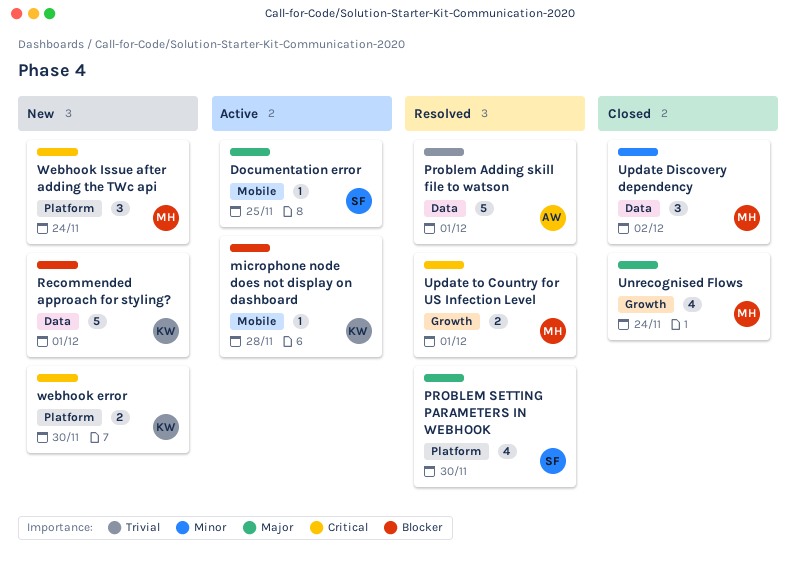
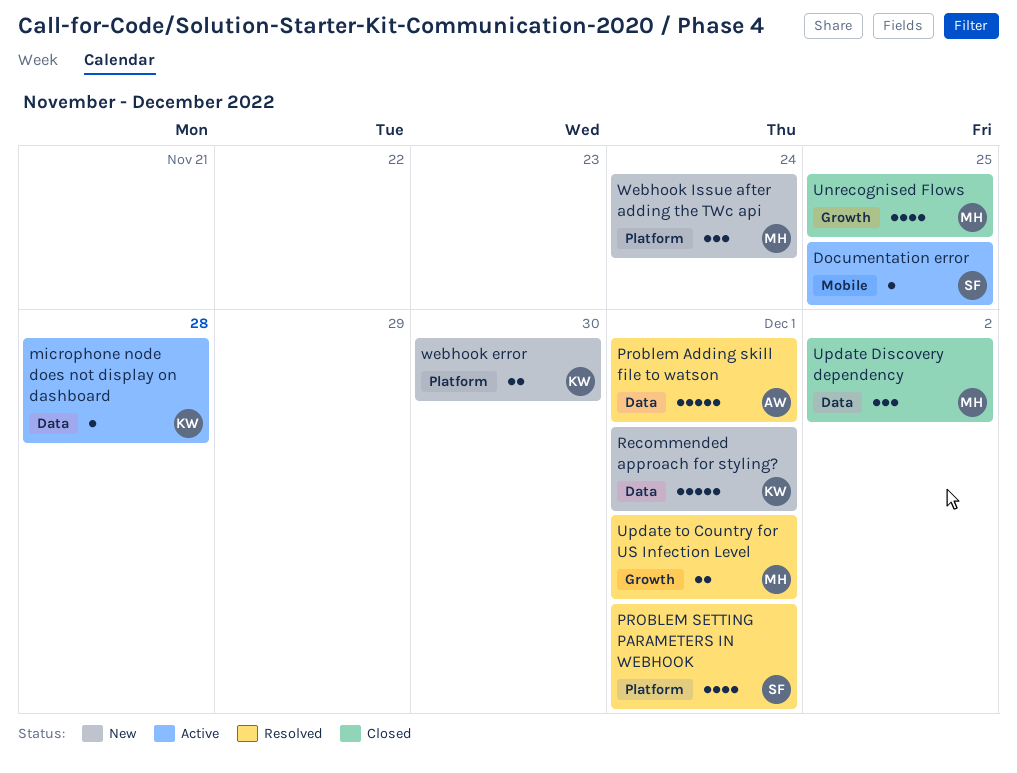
microphone node does not display on dashboard, label: Mobile -> Data
PROBLEM SETTING PARAMETERS IN WEBHOOK, due: Nov 30 -> Dec 1
Unrecognised Flows, due: Nov 24 -> Nov 25

